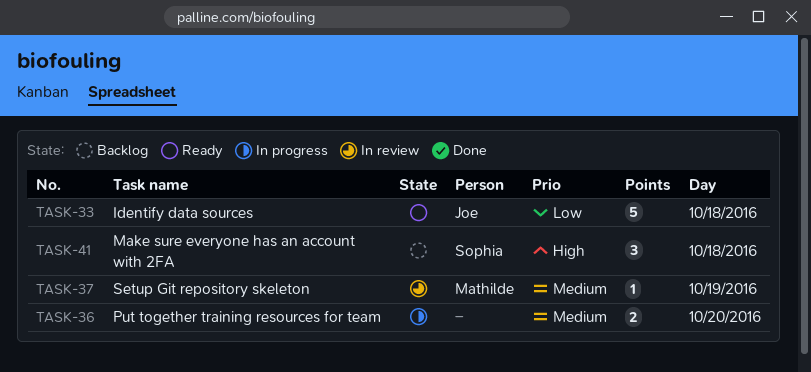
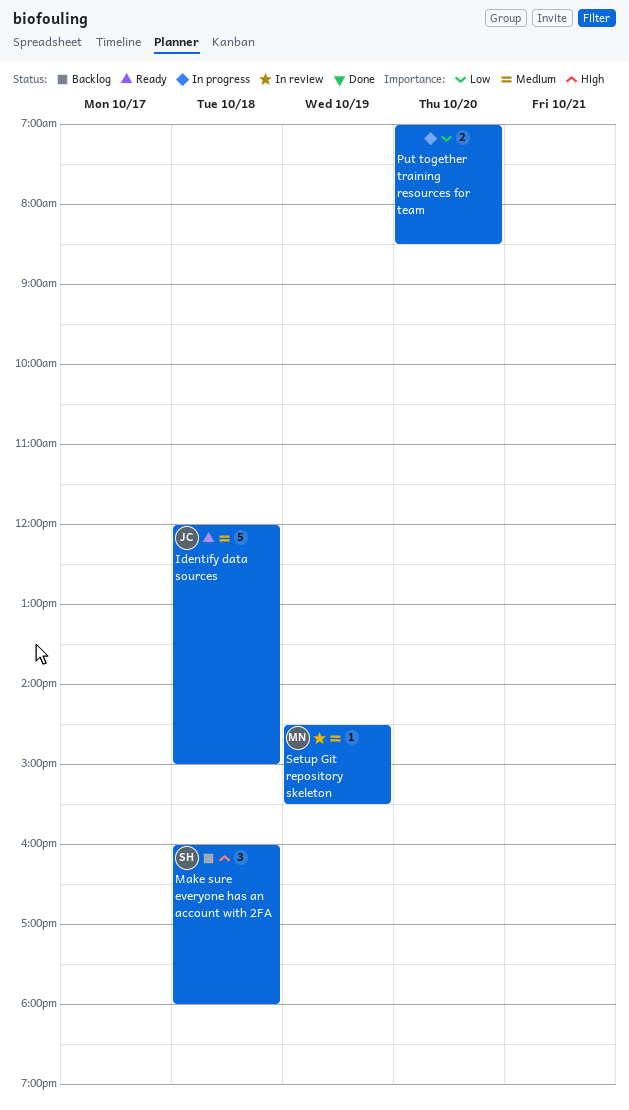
Identify data sources, priority: Low -> Medium
Put together training resources for team, priority: Medium -> Low

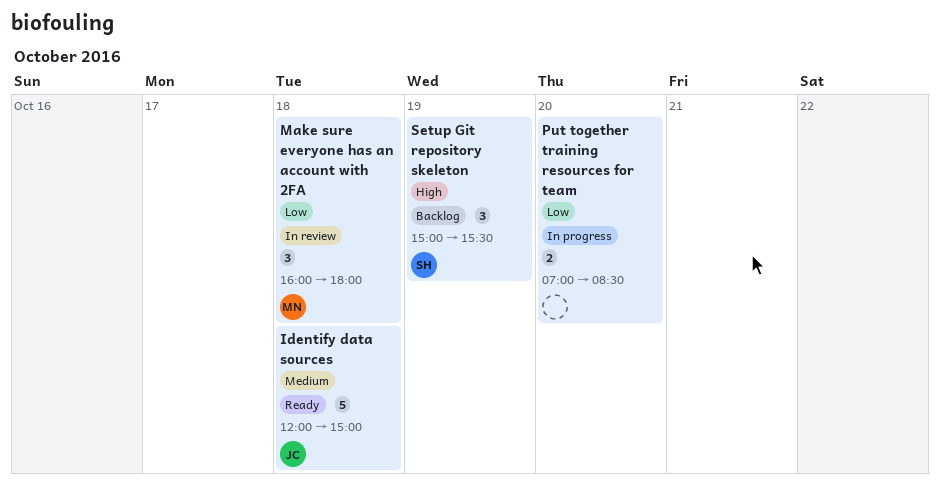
Make sure everyone has an account with 2FA, status: Backlog -> In review
Make sure everyone has an account with 2FA, owner: SH -> MN
Make sure everyone has an account with 2FA, priority: High -> Low
Setup Git repository skeleton, status: In review -> Backlog
Setup Git repository skeleton, owner: MN -> SH
Setup Git repository skeleton, priority: Medium -> High
Setup Git repository skeleton, estimate: 1 -> 3
Setup Git repository skeleton, begins: 14:30 -> 15:00

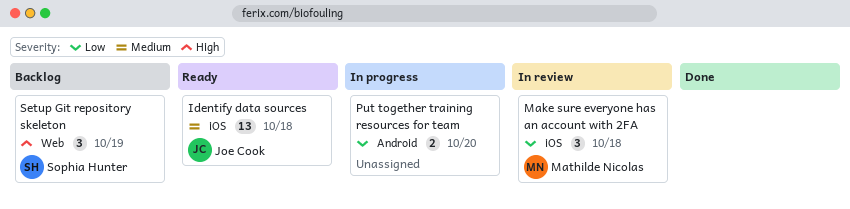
Identify data sources, estimate: 5 -> 13

